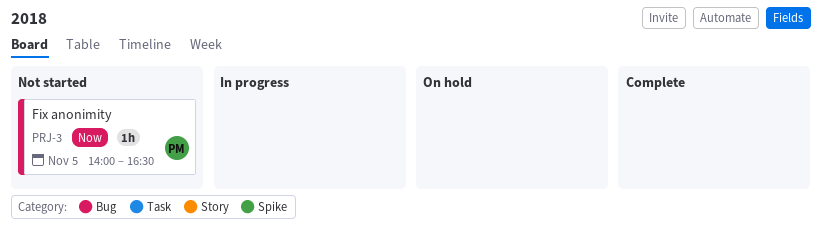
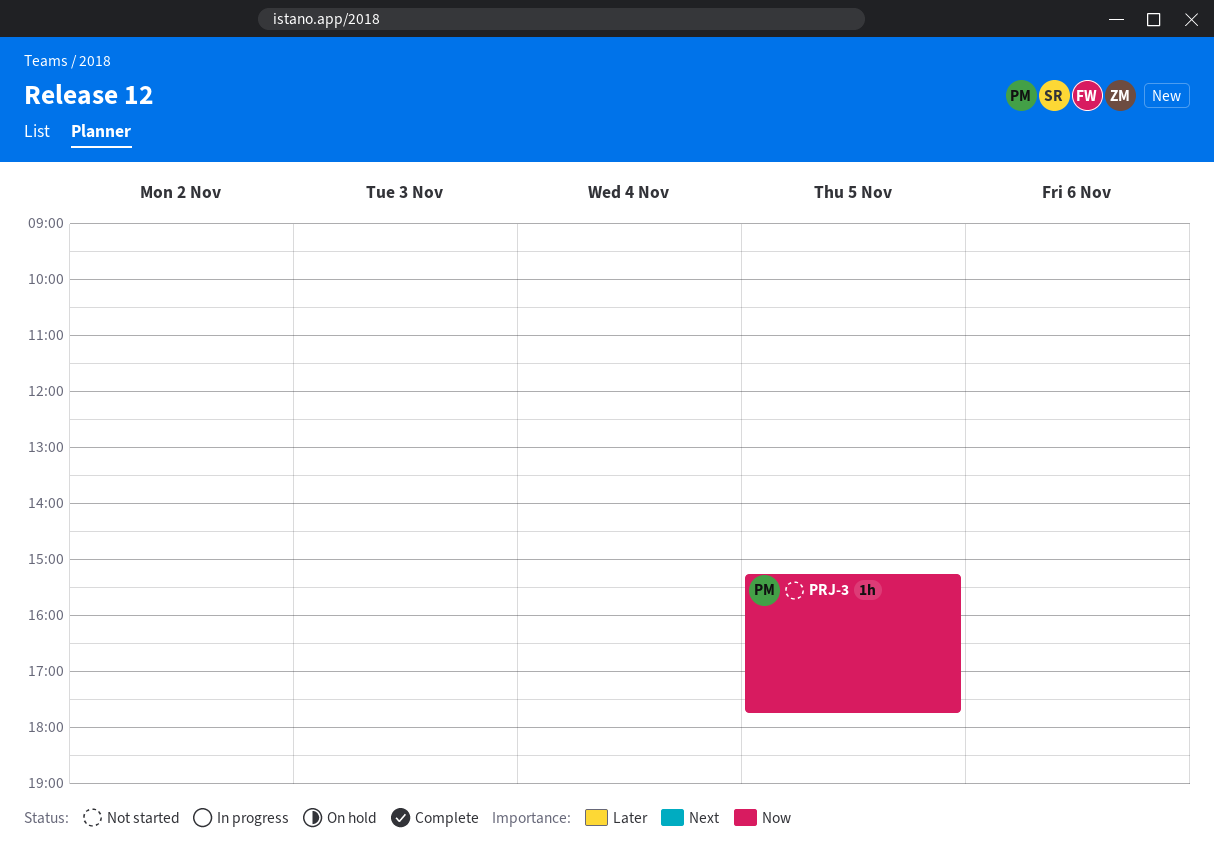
PRJ-3, begins: 14:00 -> 15:15
PRJ-3, ends: 16:30 -> 17:45

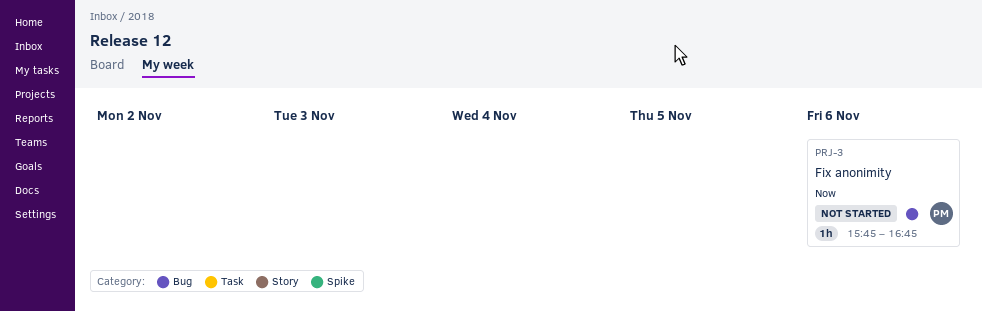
PRJ-3, day: Nov 5 -> Nov 6
PRJ-3, begins: 15:15 -> 15:45
PRJ-3, ends: 17:45 -> 16:45

